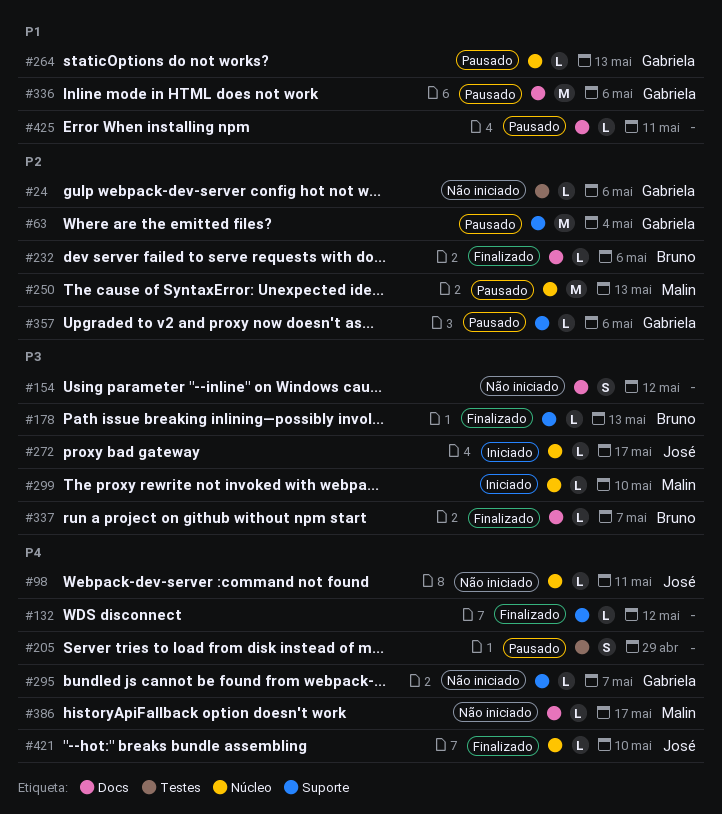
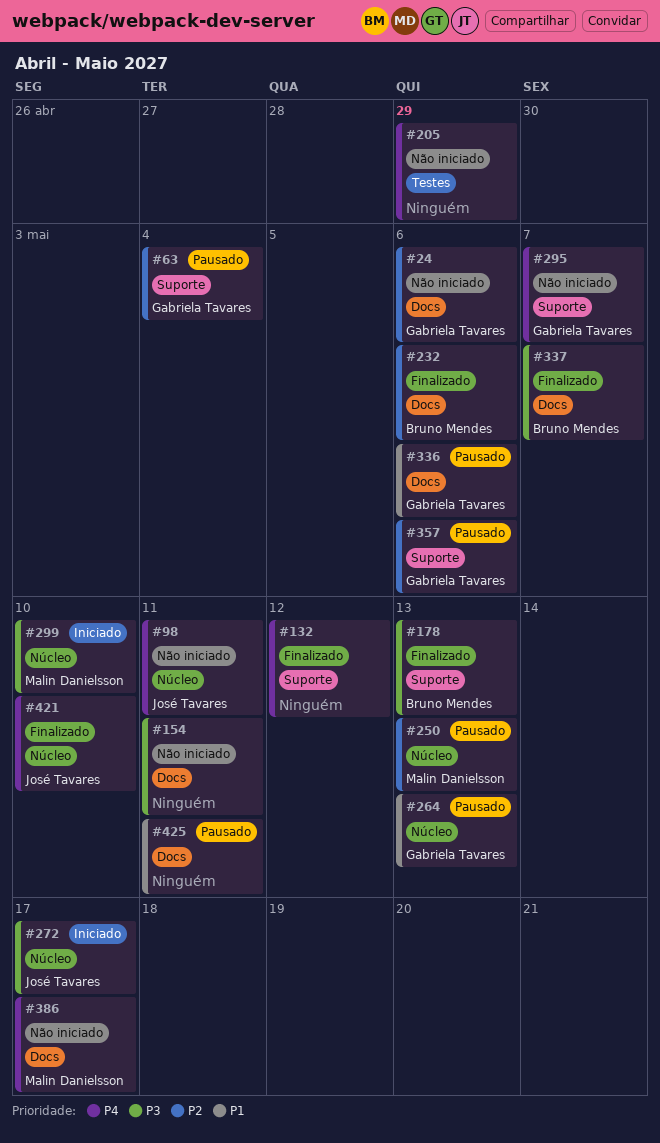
#24, label: Testes -> Docs
#154, due: May 12 -> May 11
#205, status: Pausado -> Não iniciado

